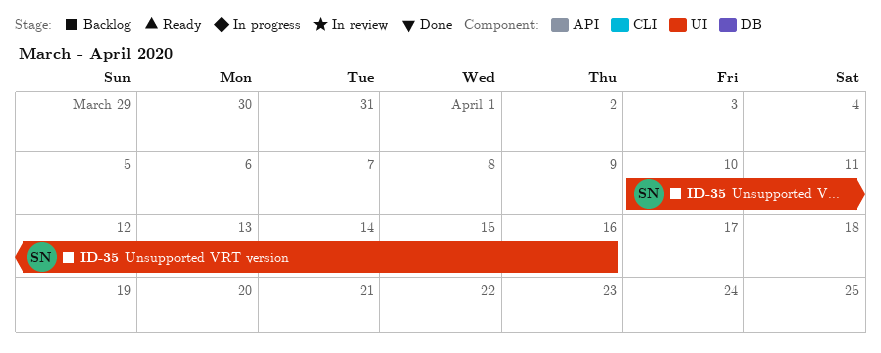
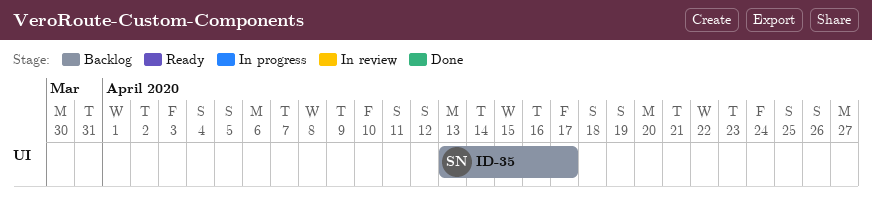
ID-35, start: Apr 10 -> Apr 13
ID-35, due: Apr 16 -> Apr 17

